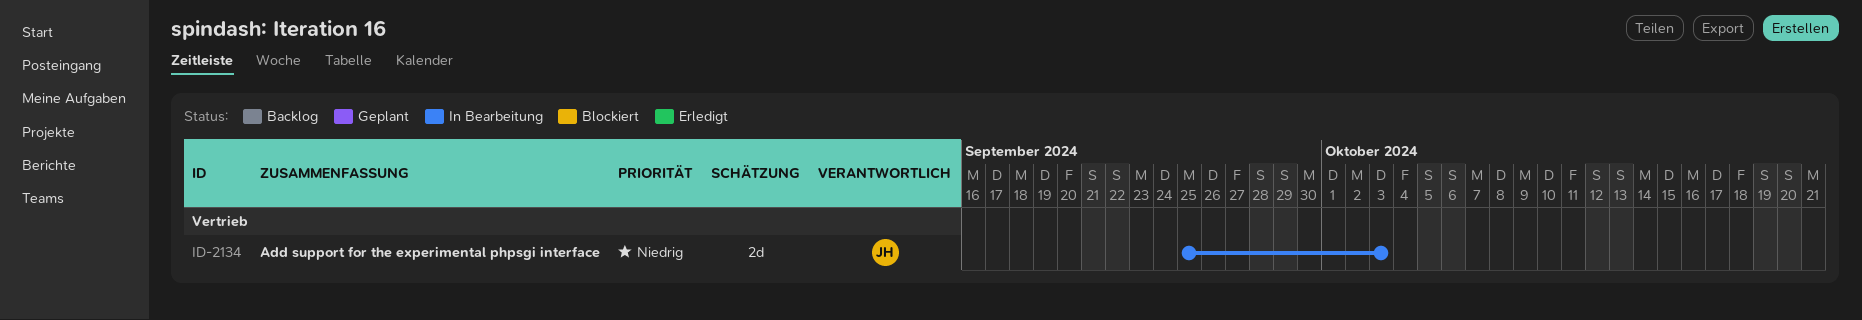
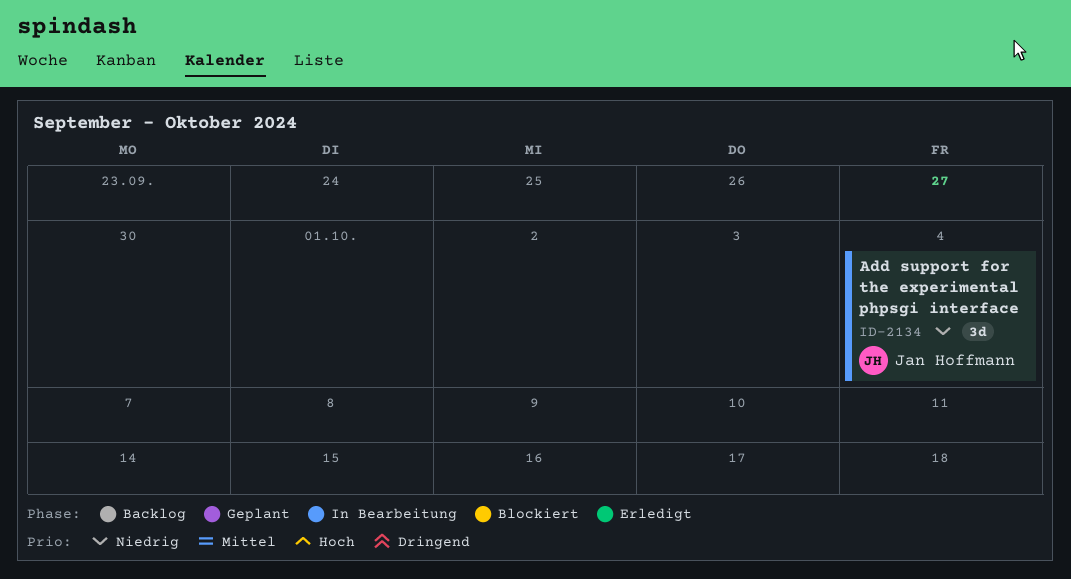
ID-2134, estimate: 2d -> 3d
ID-2134, due: Oct 3 -> Oct 4

